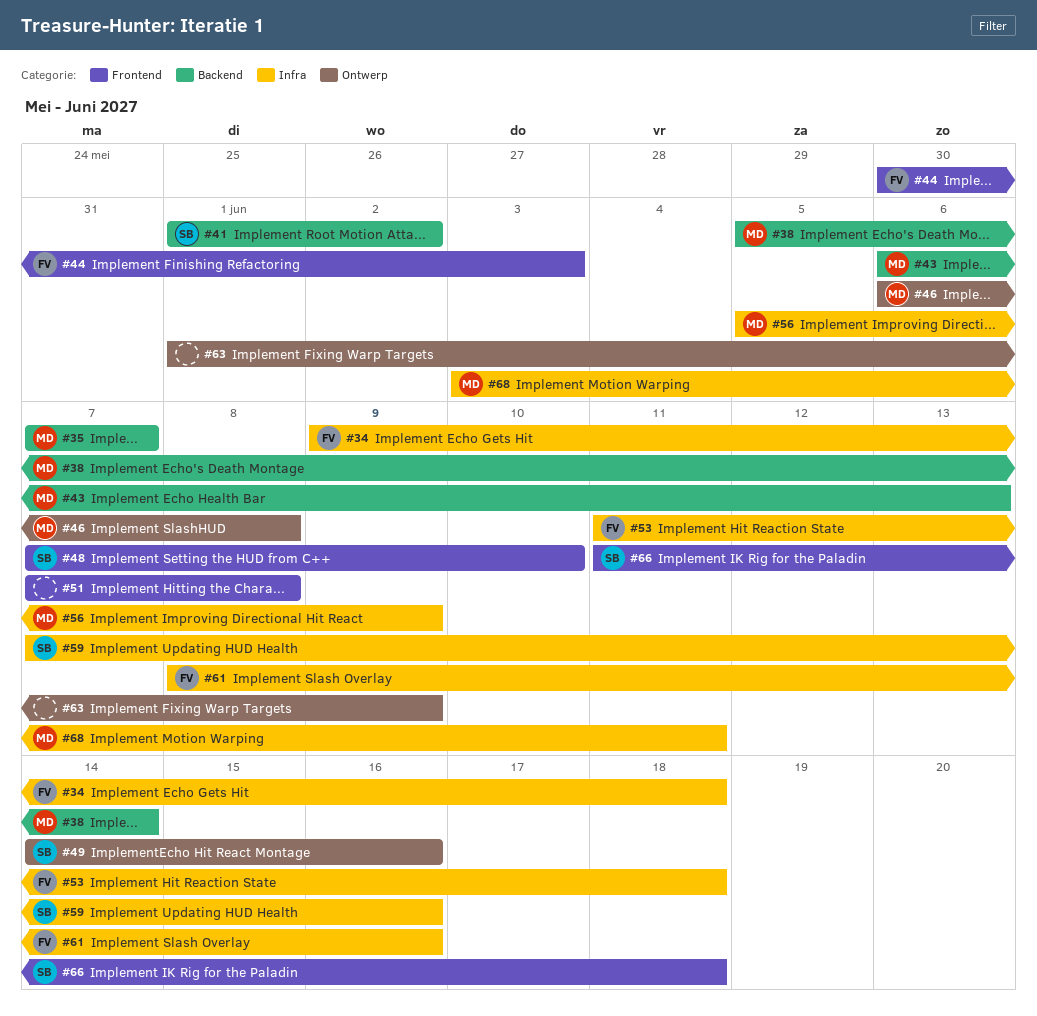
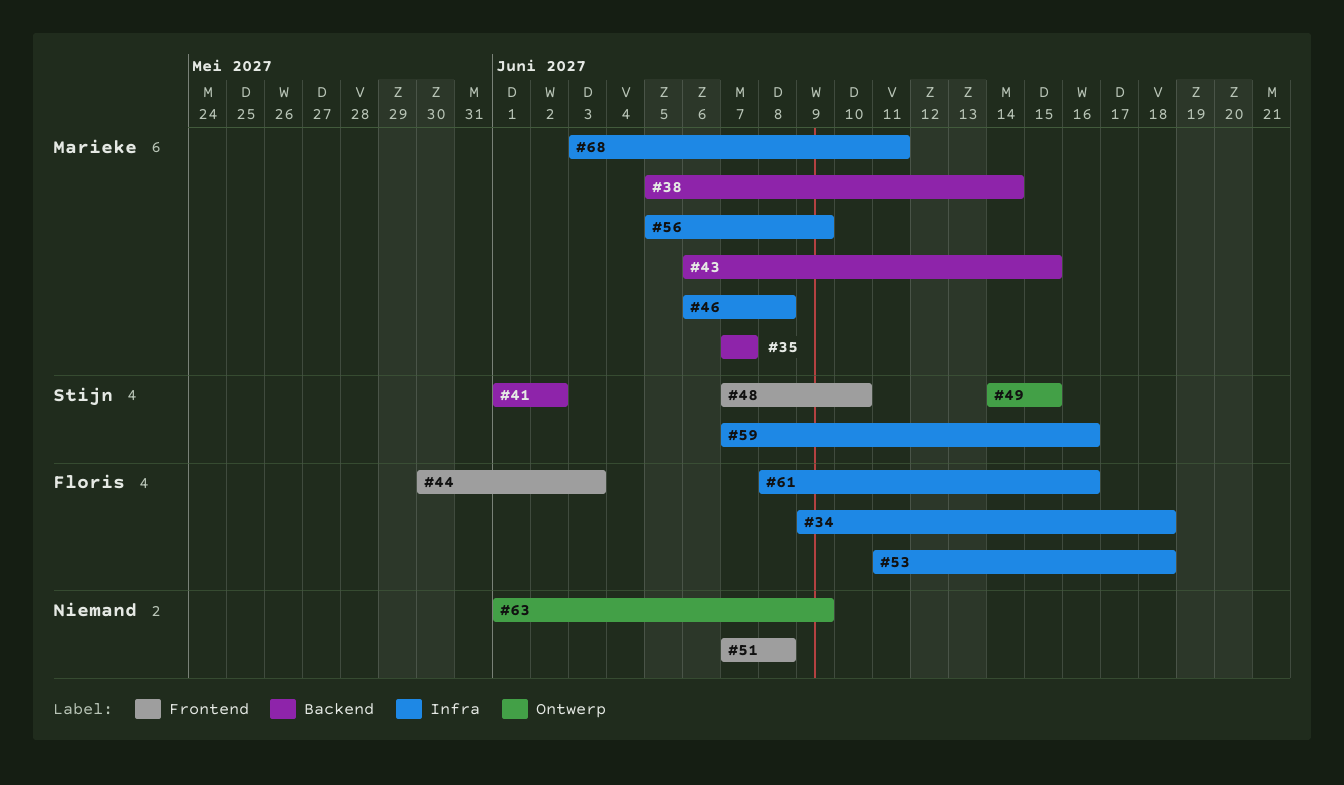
#43, due: Jun 13 -> Jun 15
#46, label: Ontwerp -> Infra
#49, due: Jun 16 -> Jun 15
#66: present -> none

